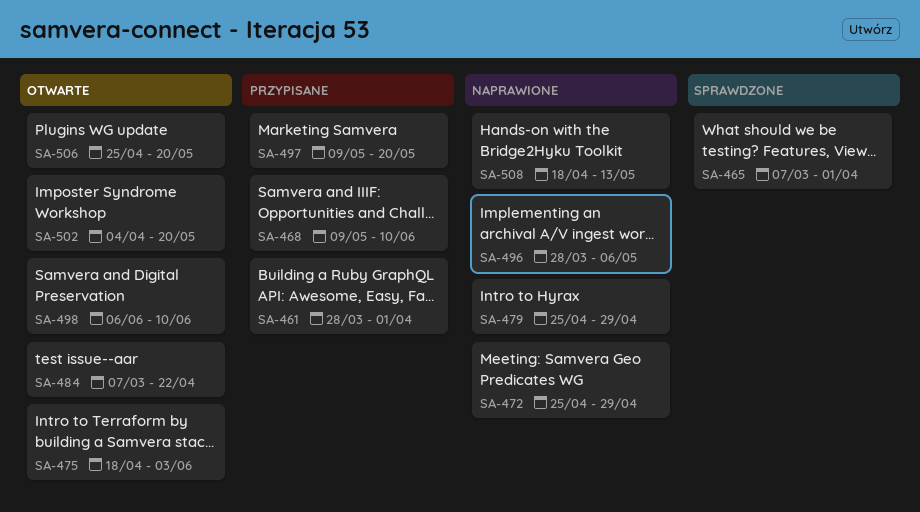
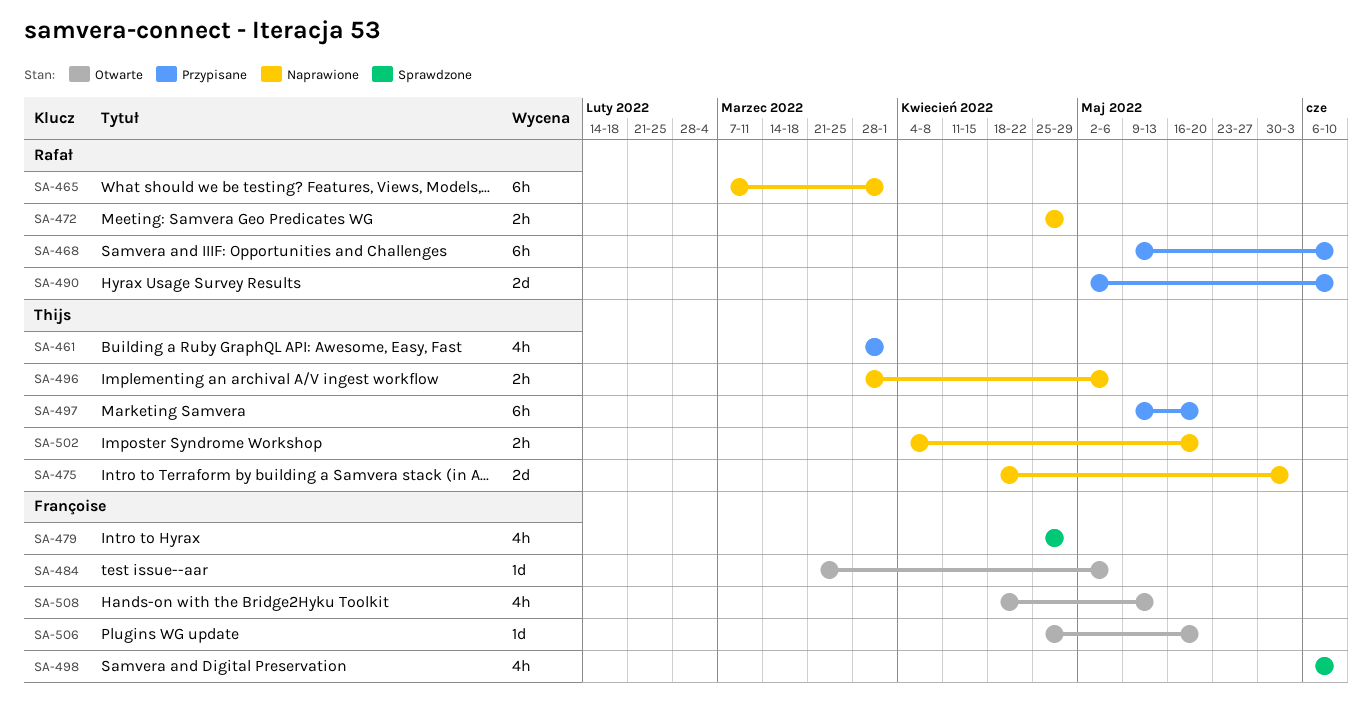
SA-465, status: Sprawdzone -> Naprawione
SA-475, status: Otwarte -> Naprawione
SA-479, status: Naprawione -> Sprawdzone
SA-484, start: Mar 7 -> Mar 21
SA-484, due: Apr 22 -> May 6
SA-490: none -> present
SA-498, status: Otwarte -> Sprawdzone
SA-502, status: Otwarte -> Naprawione
SA-508, status: Naprawione -> Otwarte

